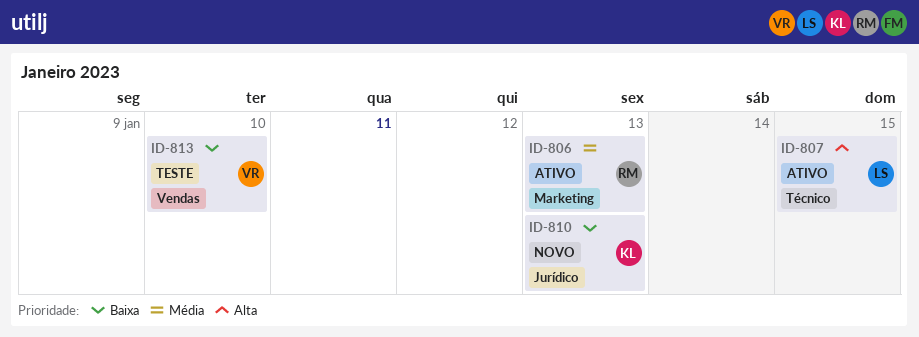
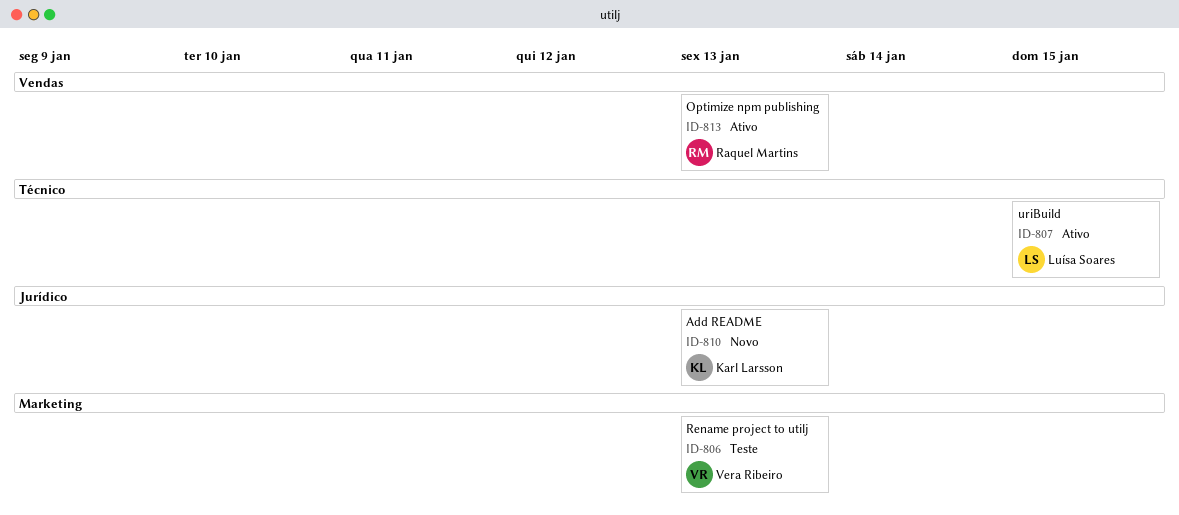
ID-806, status: Ativo -> Teste
ID-806, owner: Raquel Martins -> Vera Ribeiro
ID-813, status: Teste -> Ativo
ID-813, owner: Vera Ribeiro -> Raquel Martins
ID-813, due: Jan 10 -> Jan 13

